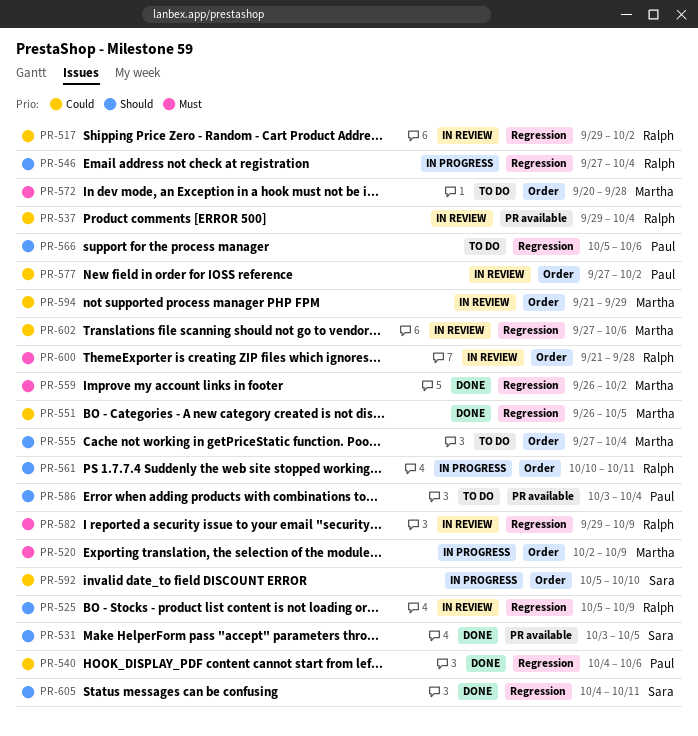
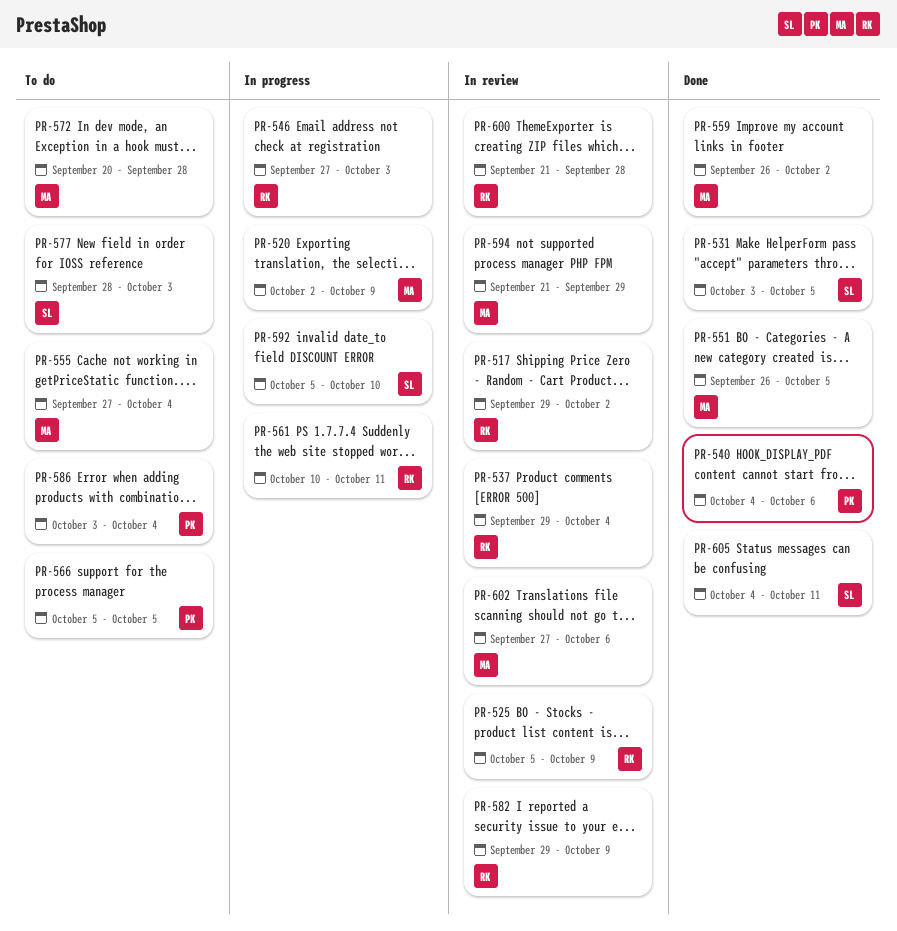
PR-546, due: Oct 4 -> Oct 3
PR-566, due: Oct 6 -> Oct 5
PR-577, status: In review -> To do
PR-577, owner: Paul -> Sara
PR-577, start: Sep 27 -> Sep 28
PR-577, due: Oct 2 -> Oct 3

